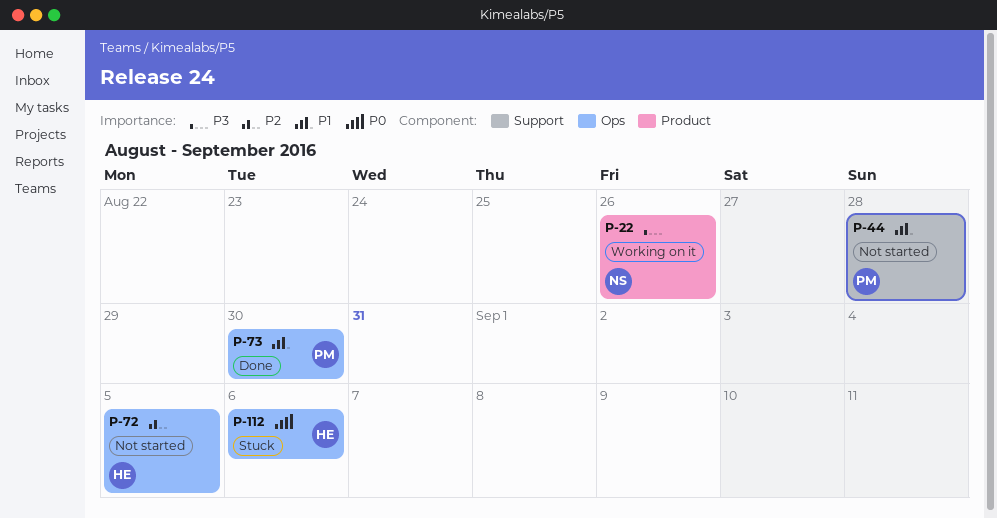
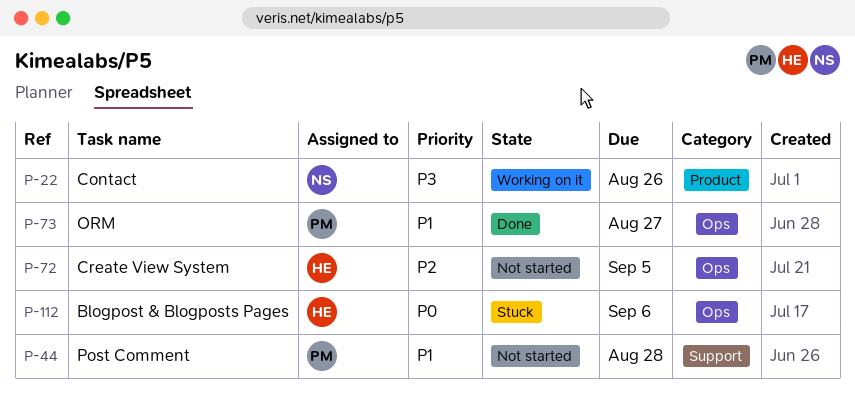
P-73, due: Aug 30 -> Aug 27

